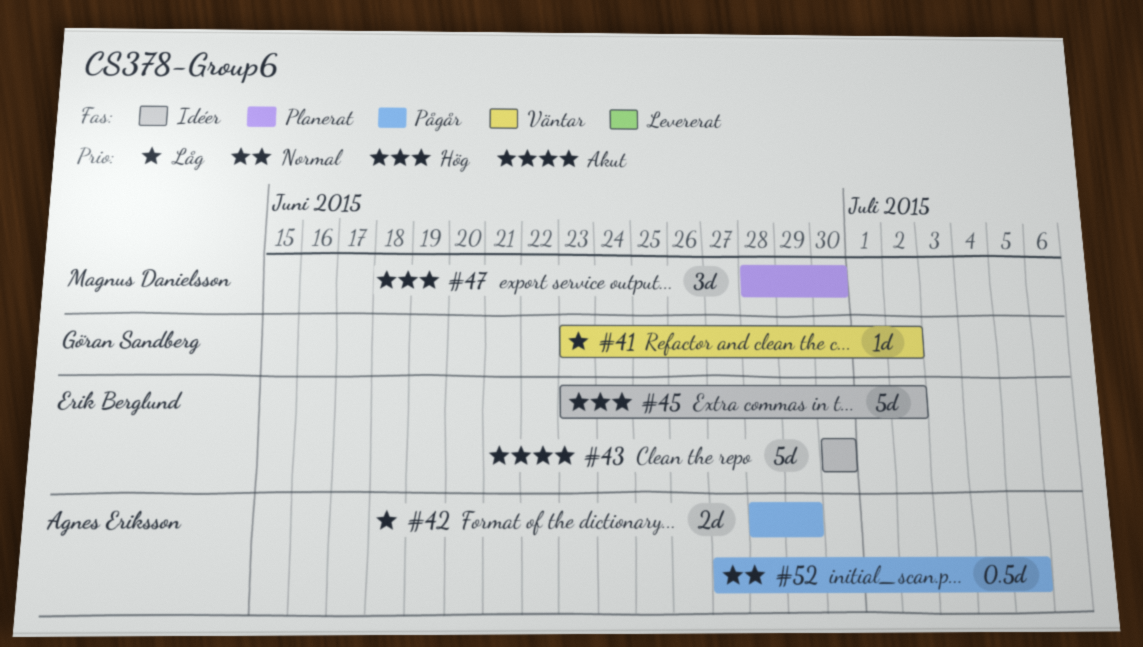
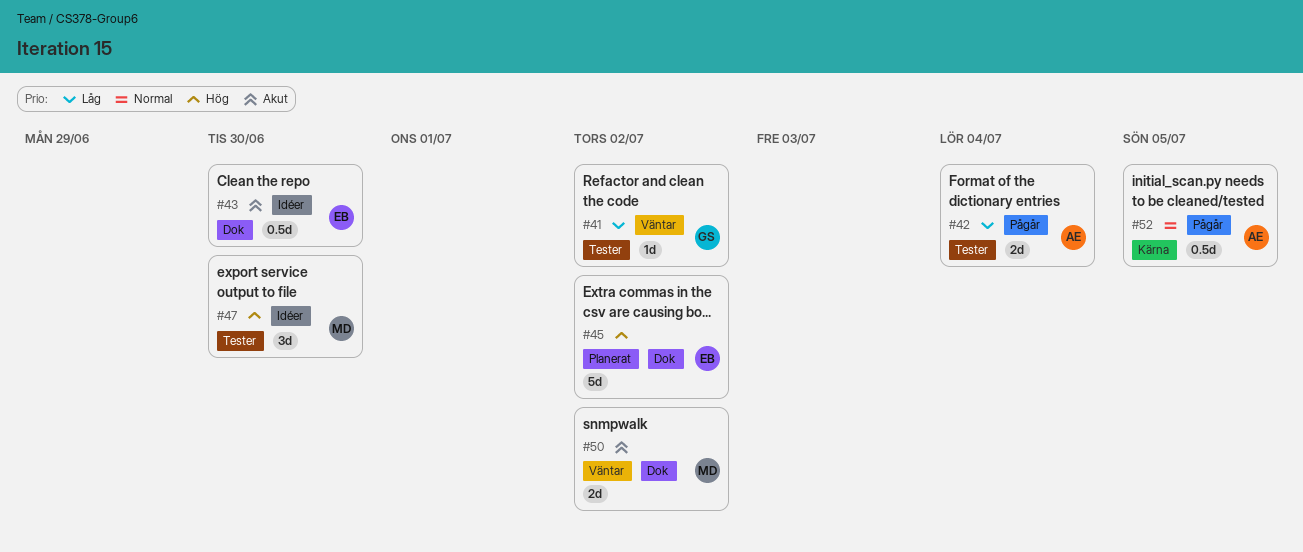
#42, due: Jun 29 -> Jul 4
#43, estimate: 5d -> 0.5d
#45, status: Idéer -> Planerat
#47, status: Planerat -> Idéer
#50: none -> present

